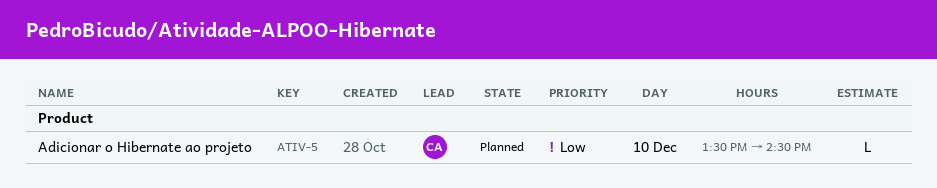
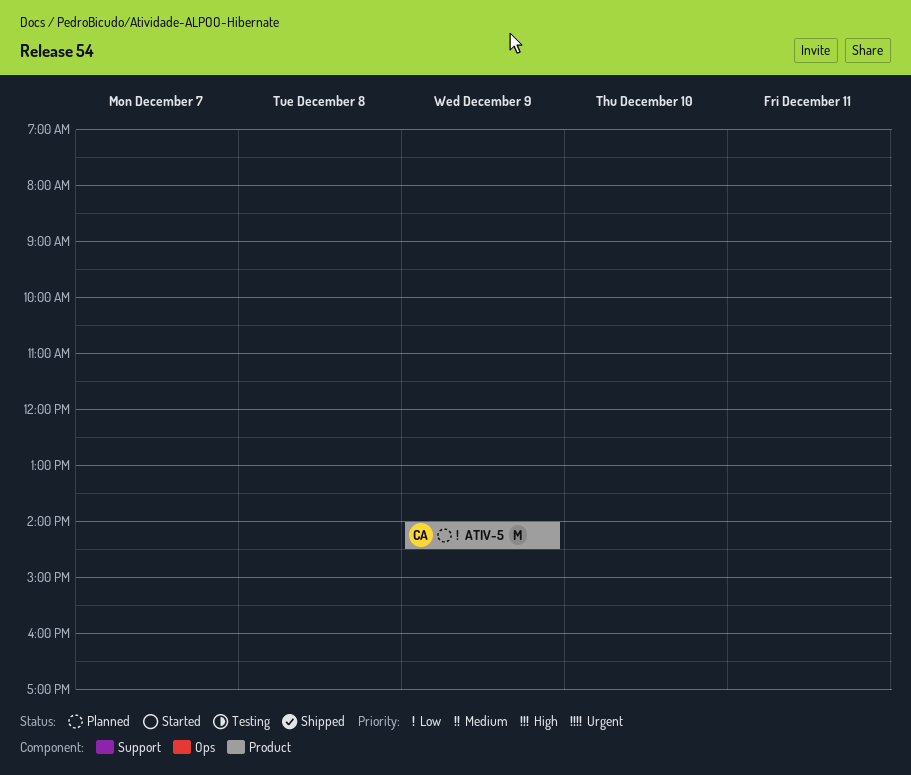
ATIV-5, estimate: L -> M
ATIV-5, day: Dec 10 -> Dec 9
ATIV-5, begins: 13:30 -> 14:00

